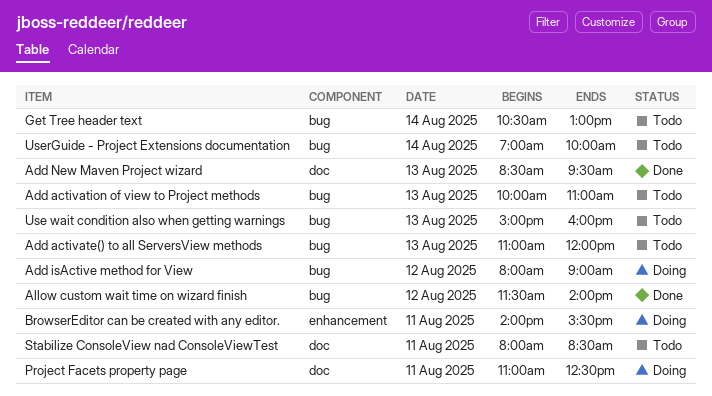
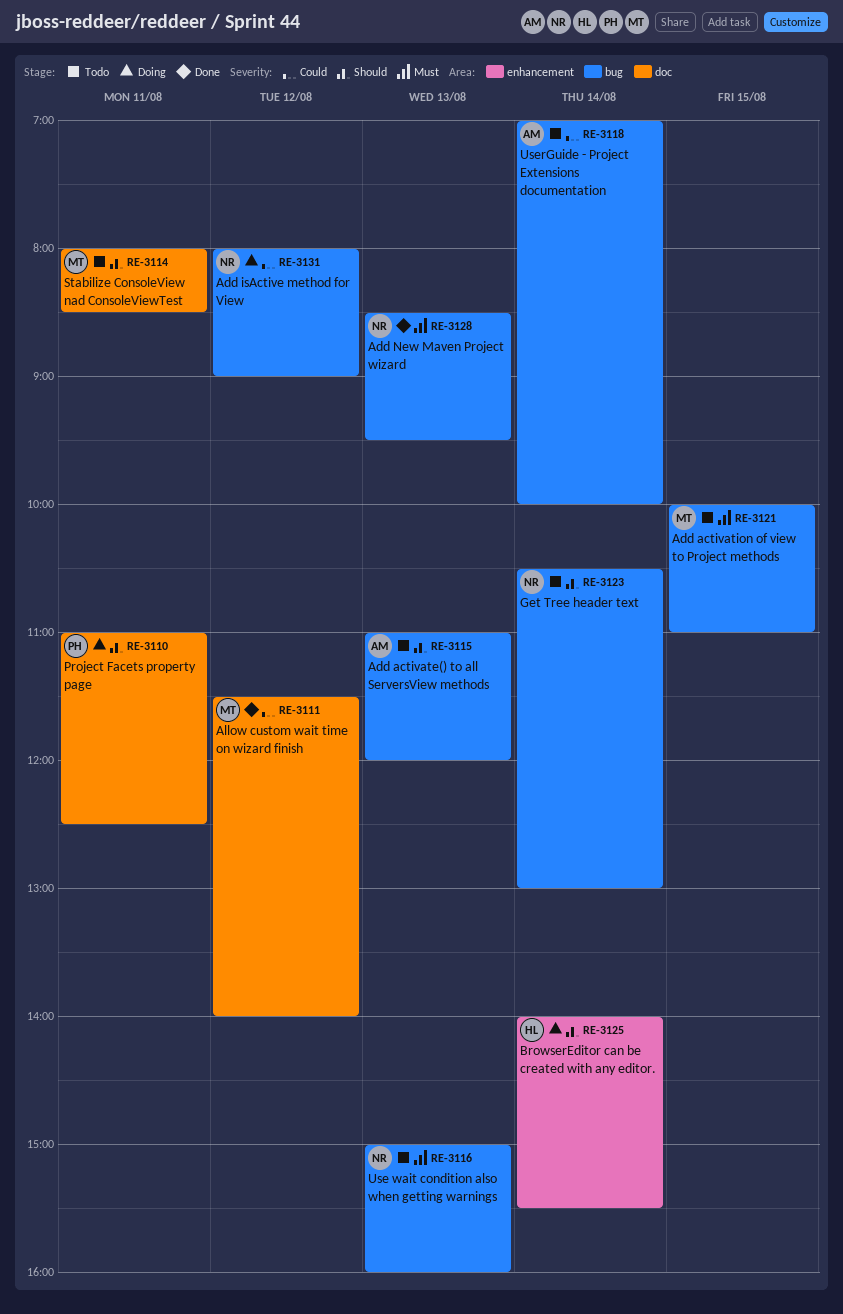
Add activation of view to Project methods, day: Aug 13 -> Aug 15
Add New Maven Project wizard, label: doc -> bug
Allow custom wait time on wizard finish, label: bug -> doc
BrowserEditor can be created with any editor., day: Aug 11 -> Aug 14

